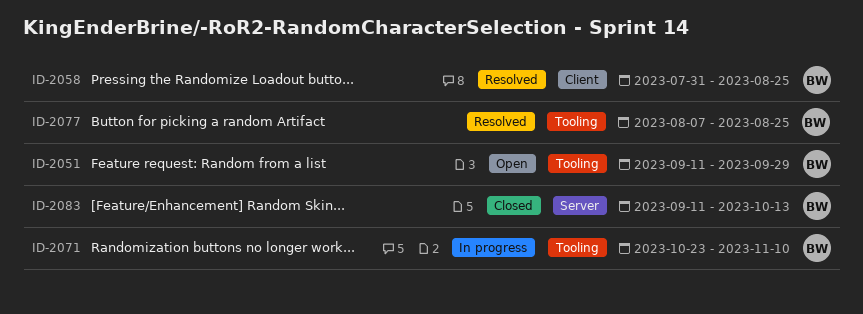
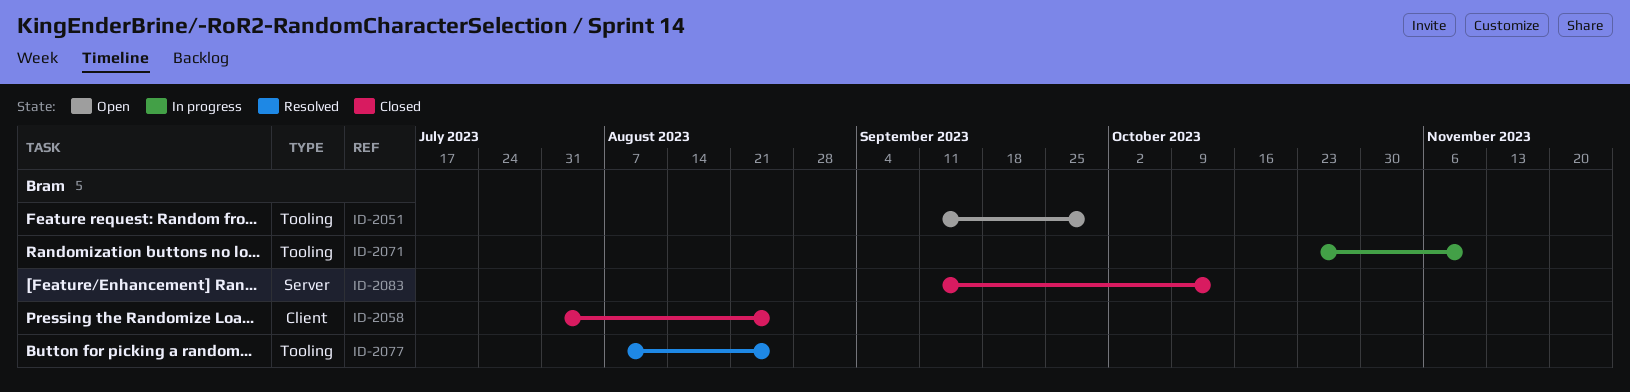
ID-2058, status: Resolved -> Closed

